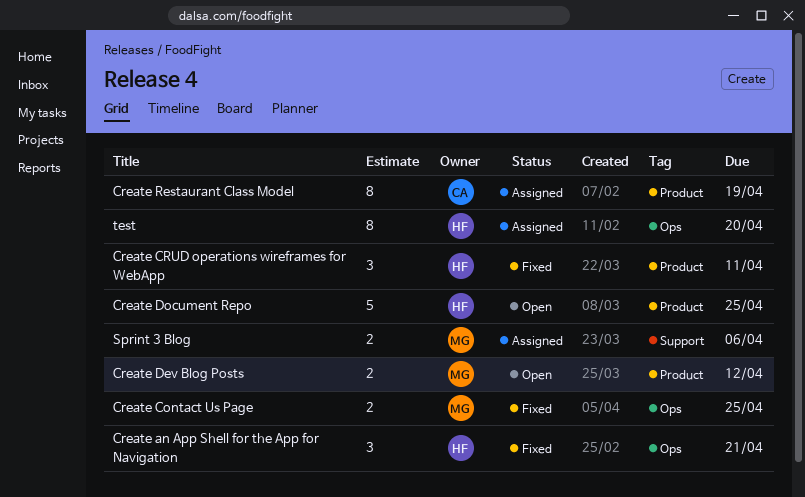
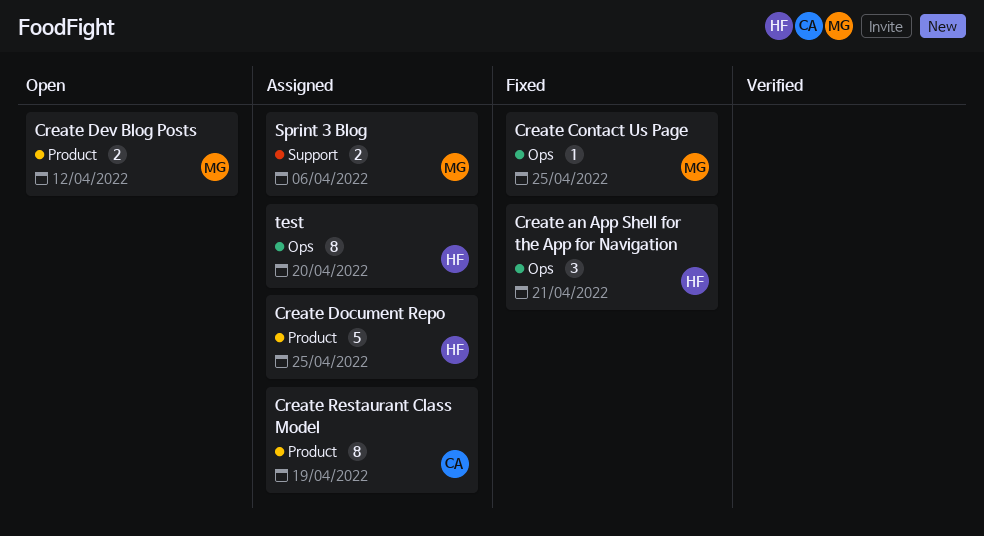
Create Contact Us Page, estimate: 2 -> 1
Create CRUD operations wireframes for WebApp: present -> none
Create Document Repo, status: Open -> Assigned

